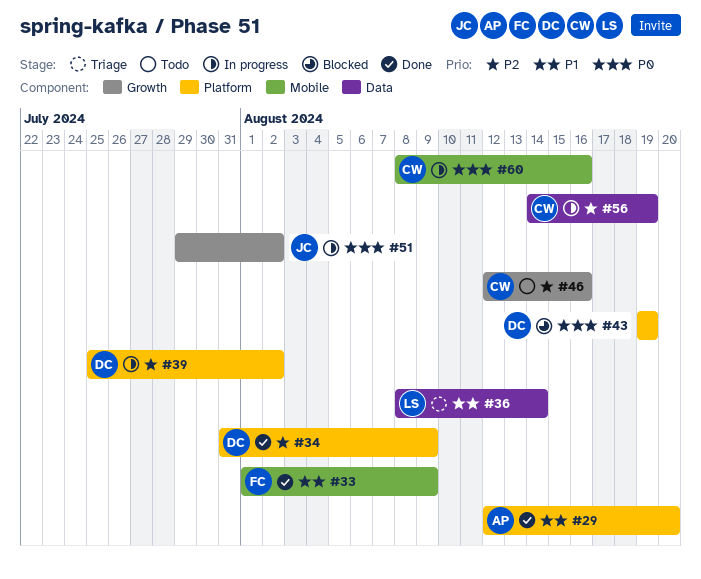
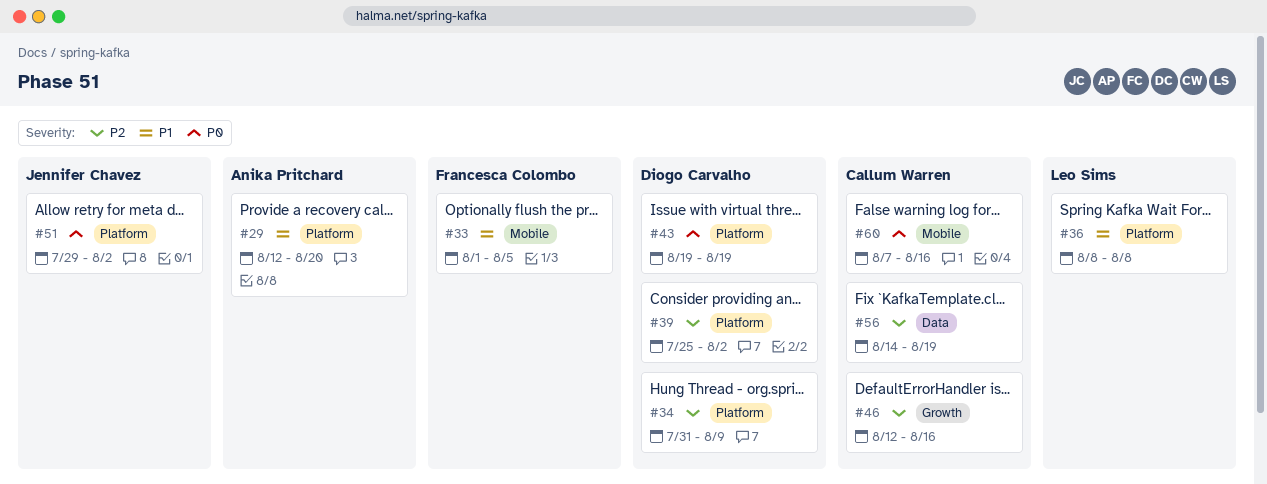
#33, due: Aug 9 -> Aug 5
#36, label: Data -> Platform
#36, due: Aug 14 -> Aug 8
#51, label: Growth -> Platform
#60, start: Aug 8 -> Aug 7

